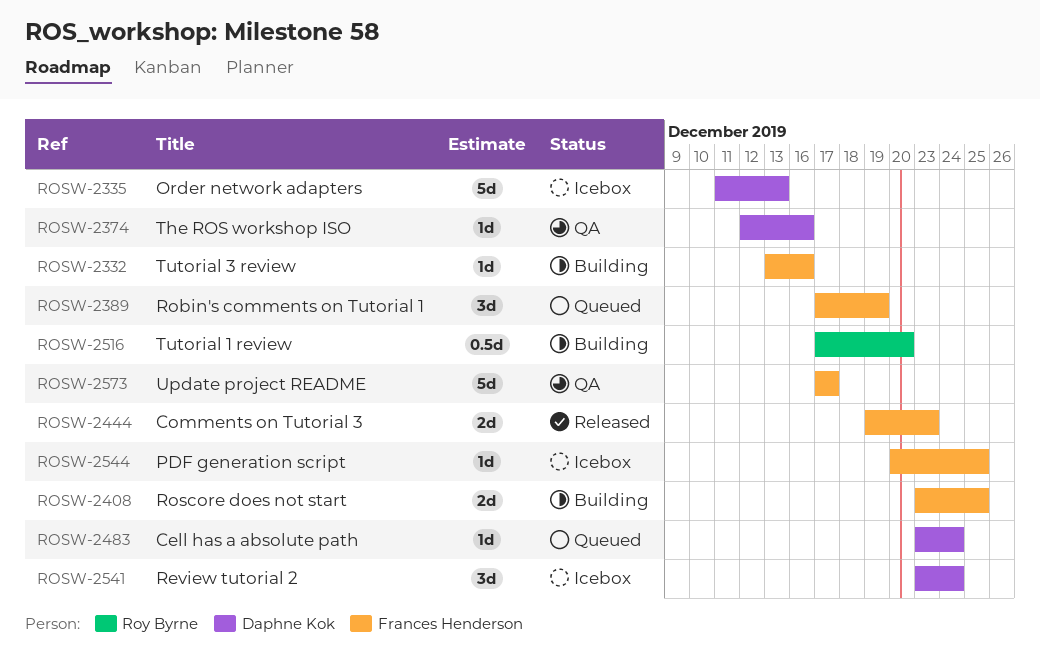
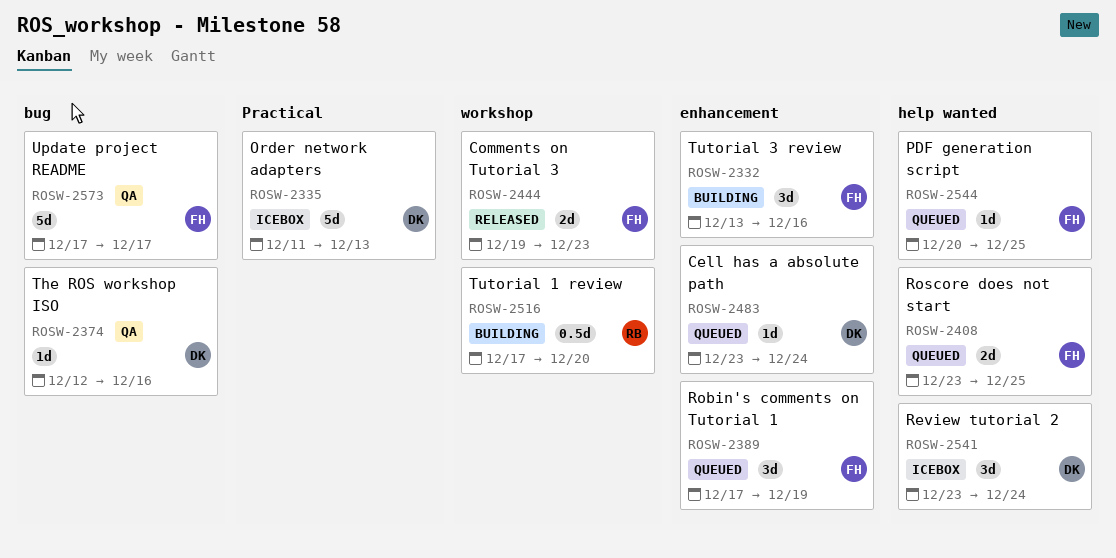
ROSW-2332, estimate: 1d -> 3d
ROSW-2408, status: Building -> Queued
ROSW-2544, status: Icebox -> Queued

